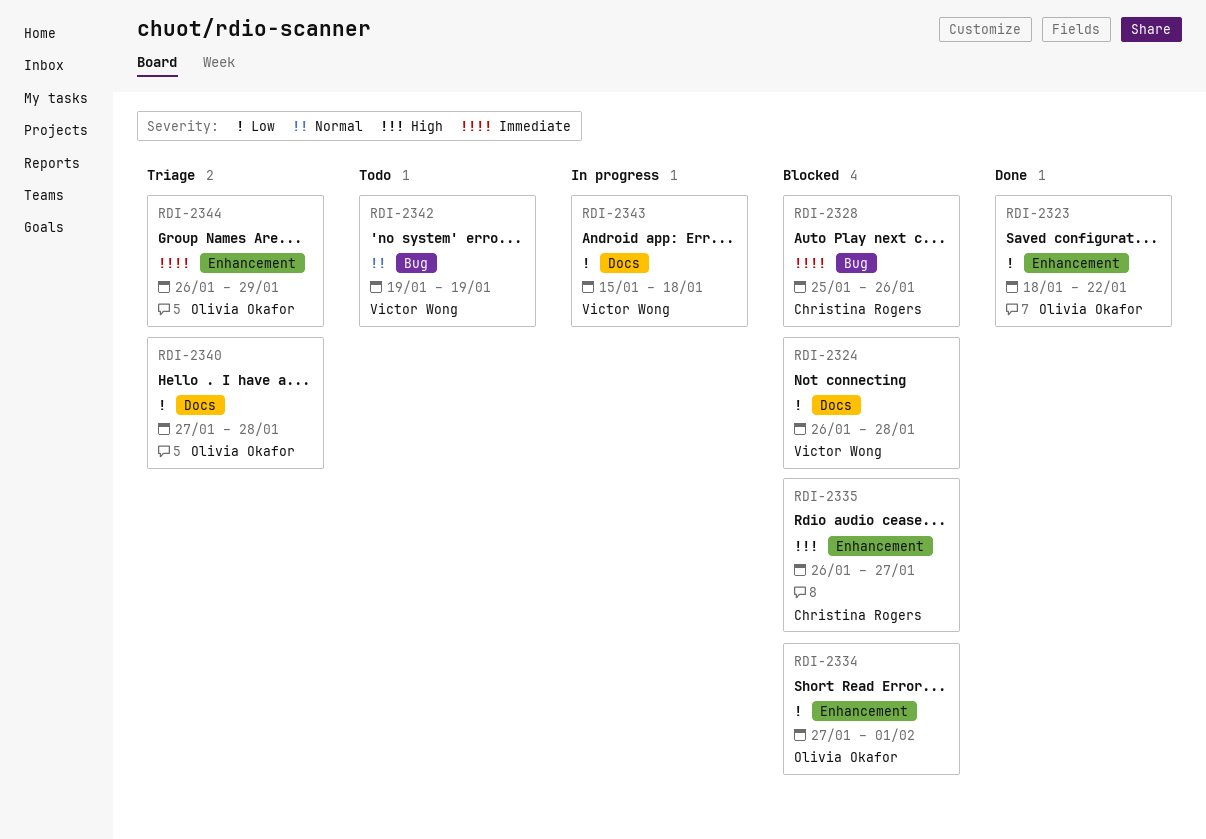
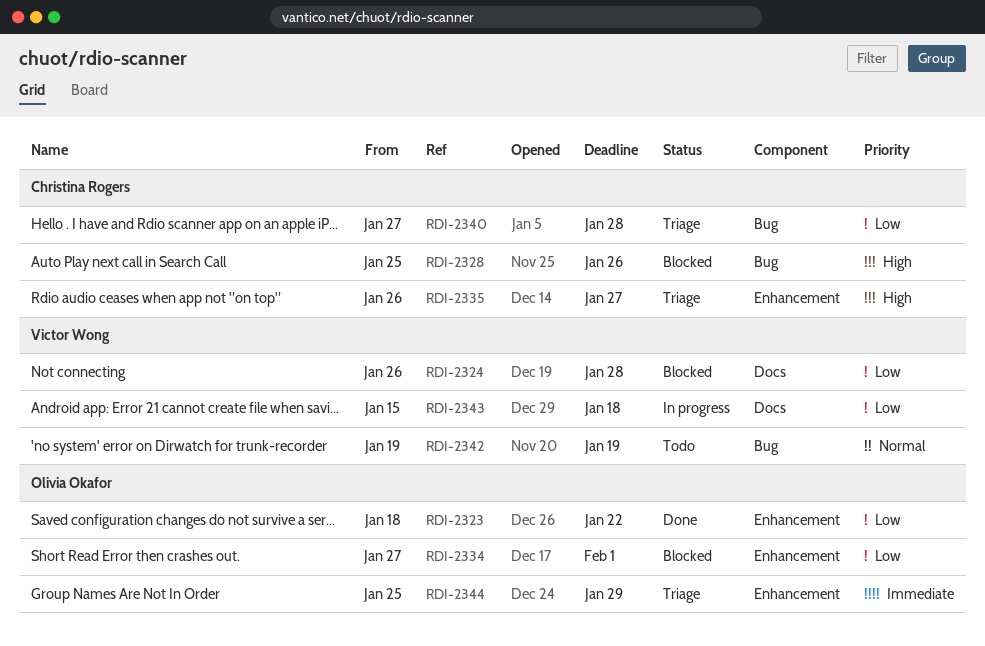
RDI-2328, priority: Immediate -> High
RDI-2335, status: Blocked -> Triage
RDI-2340, owner: Olivia Okafor -> Christina Rogers
RDI-2340, label: Docs -> Bug
RDI-2344, start: Jan 26 -> Jan 25

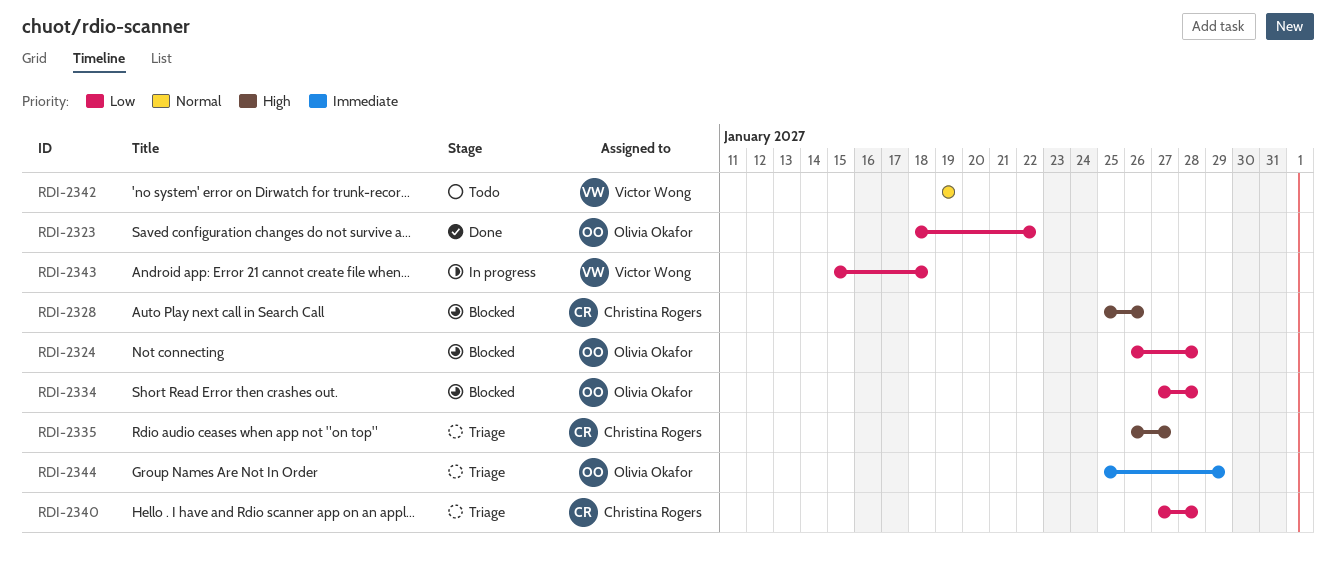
RDI-2324, owner: Victor Wong -> Olivia Okafor
RDI-2334, due: Feb 1 -> Jan 28

